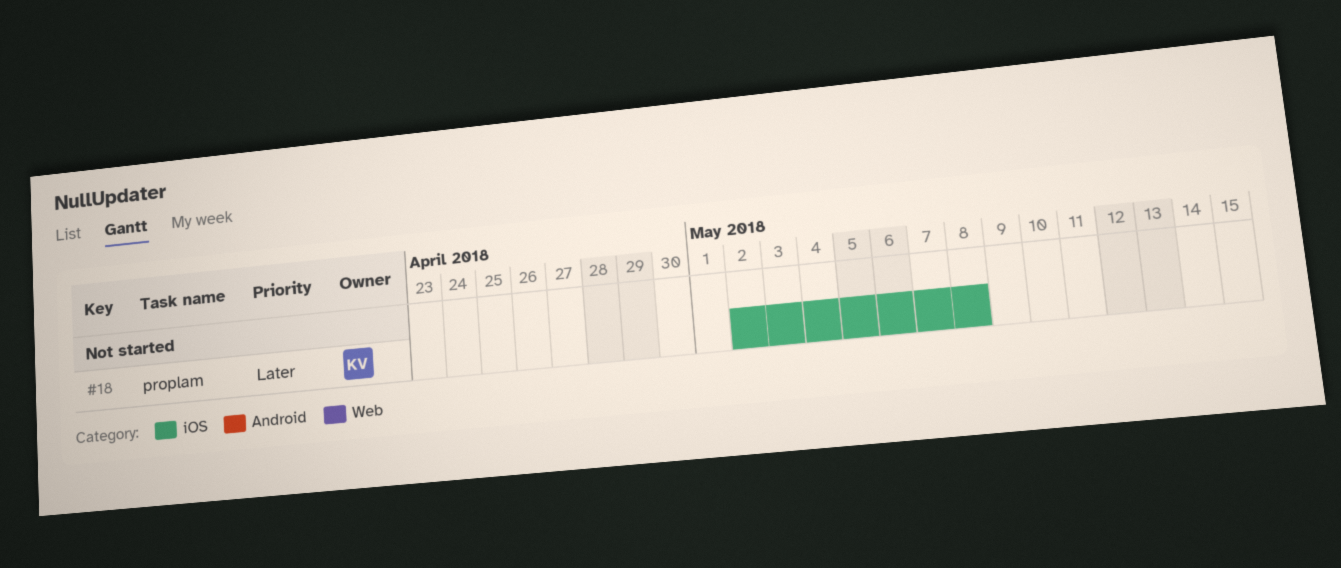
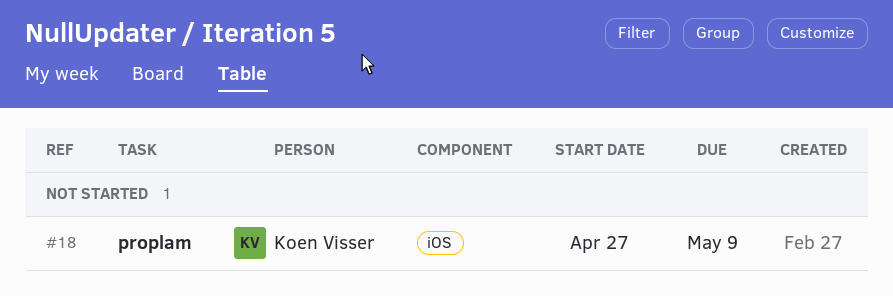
#18, start: May 2 -> Apr 27
#18, due: May 8 -> May 9

